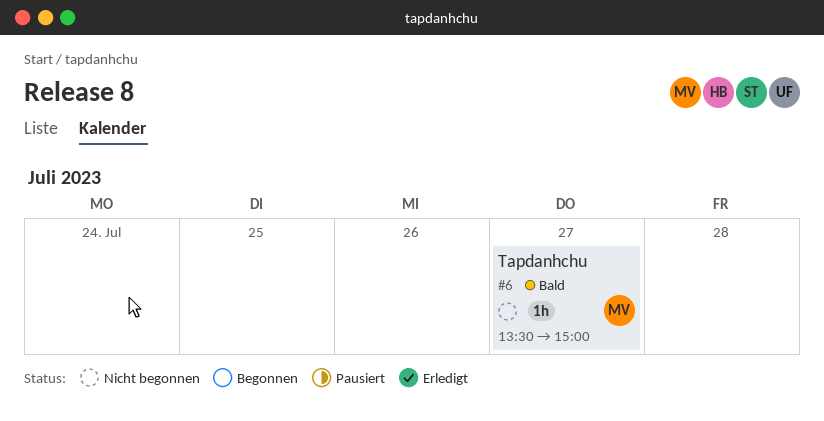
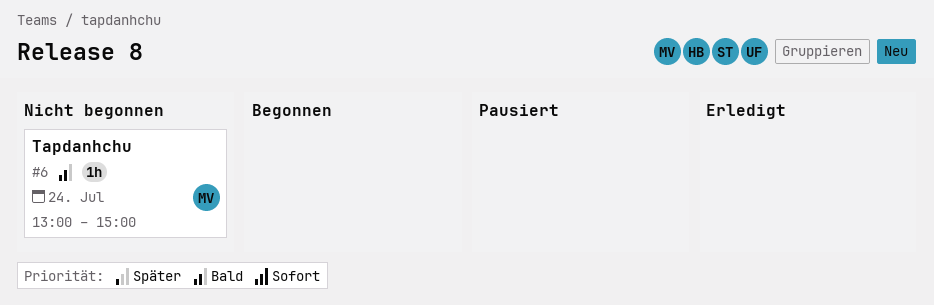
#6, day: Jul 27 -> Jul 24
#6, begins: 13:30 -> 13:00

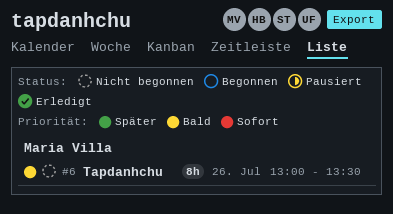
#6, estimate: 1h -> 8h
#6, day: Jul 24 -> Jul 26
#6, ends: 15:00 -> 13:30

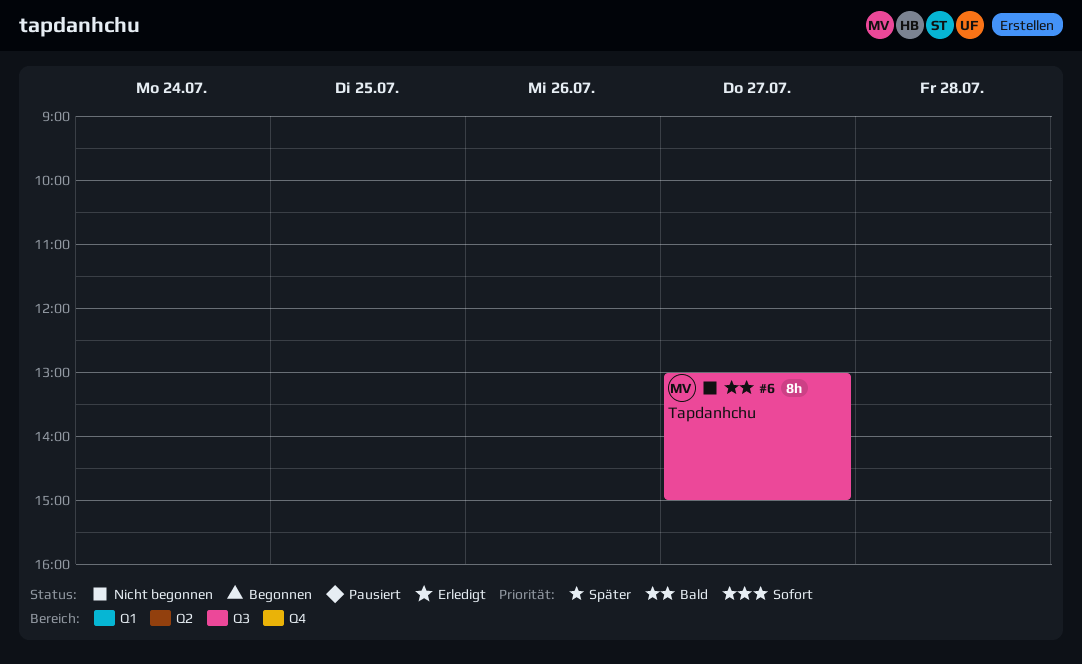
#6, day: Jul 26 -> Jul 27
#6, ends: 13:30 -> 15:00

